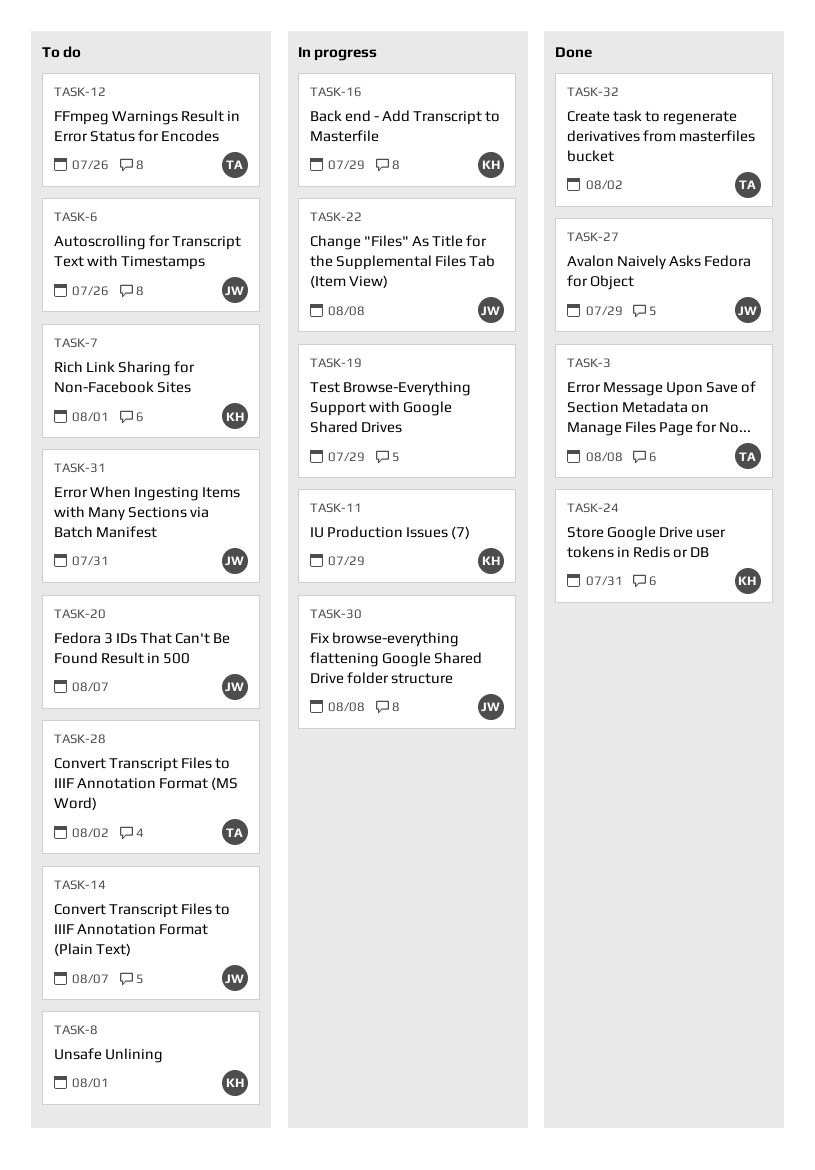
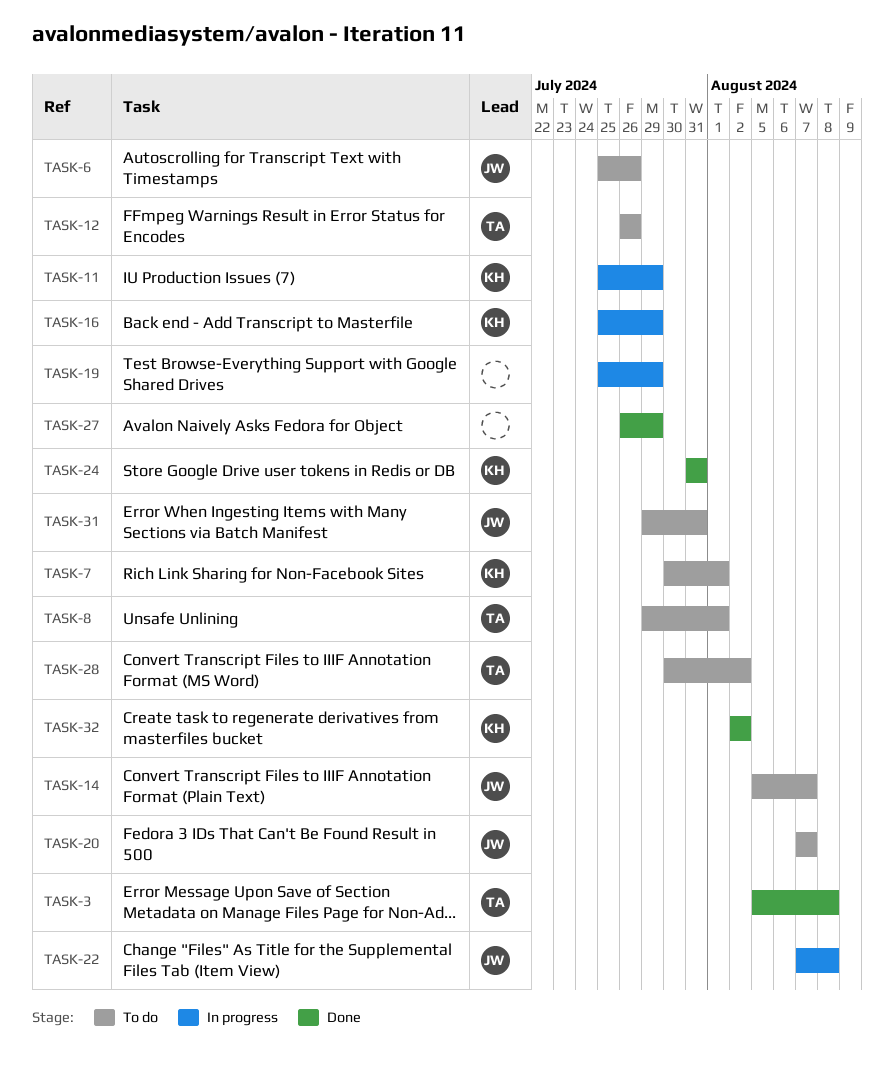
TASK-8, owner: KH -> TA
TASK-27, owner: JW -> none
TASK-30: present -> none
TASK-32, owner: TA -> KH

